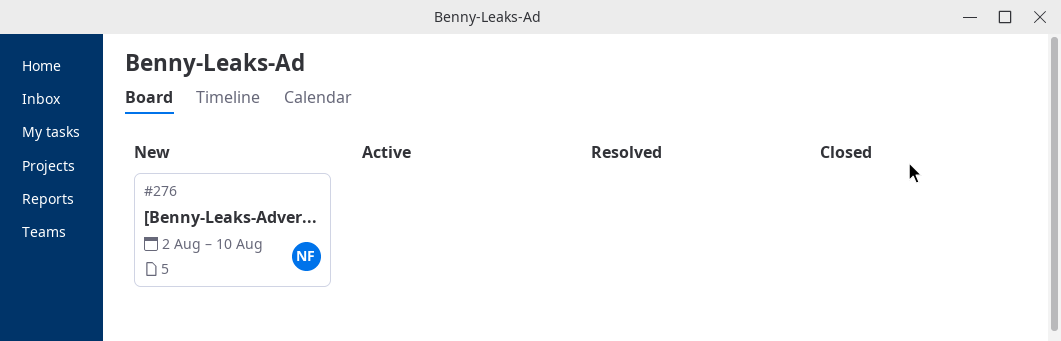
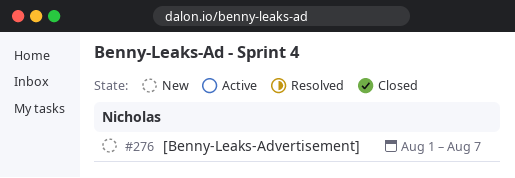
#276, start: Aug 2 -> Aug 1
#276, due: Aug 10 -> Aug 7

